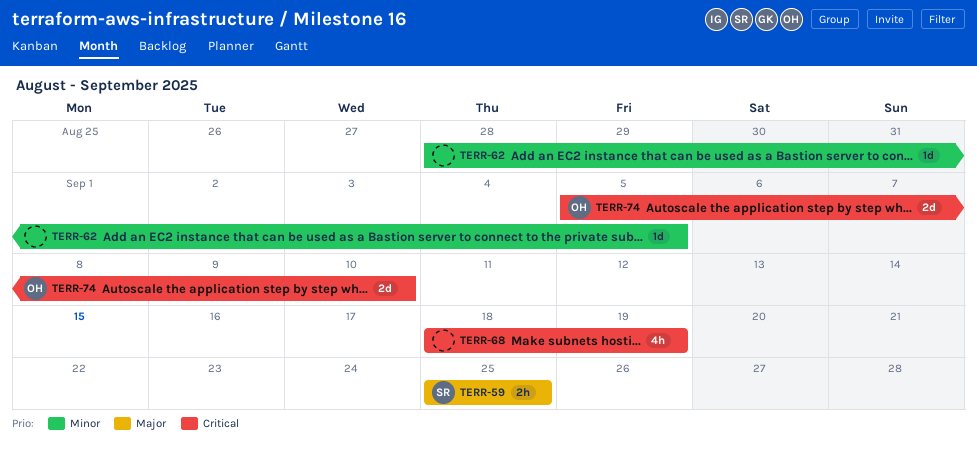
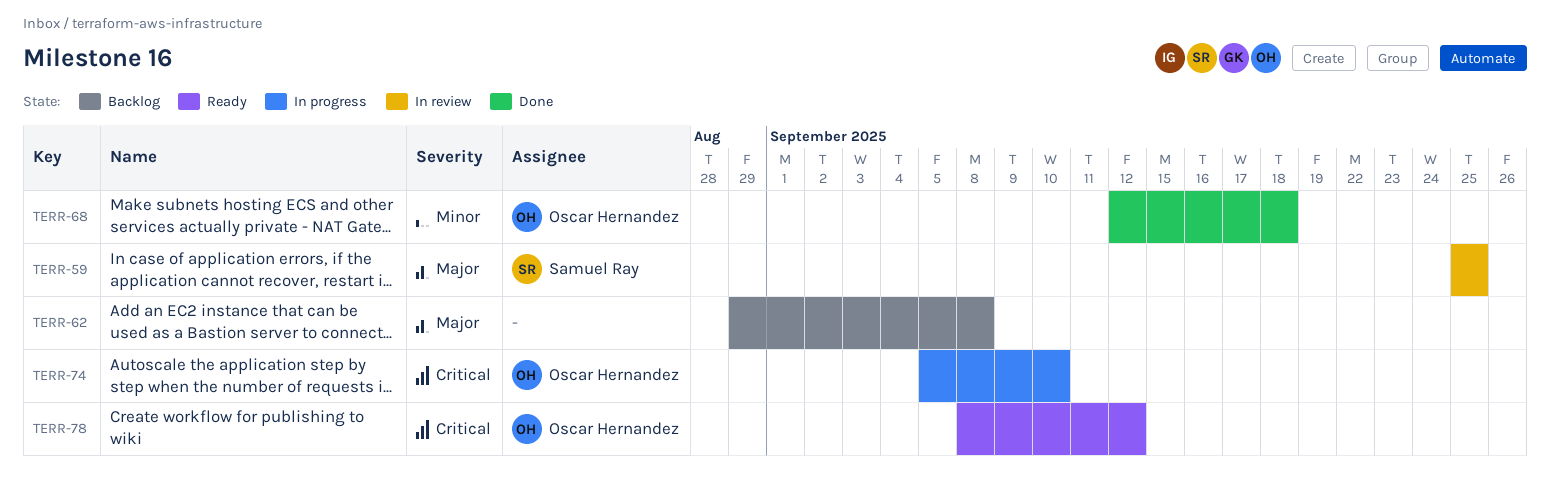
TERR-62, priority: Minor -> Major
TERR-62, start: Aug 28 -> Aug 29
TERR-62, due: Sep 5 -> Sep 8
TERR-68, owner: none -> Oscar Hernandez
TERR-68, priority: Critical -> Minor
TERR-68, start: Sep 18 -> Sep 12
TERR-68, due: Sep 19 -> Sep 18
TERR-78: none -> present

